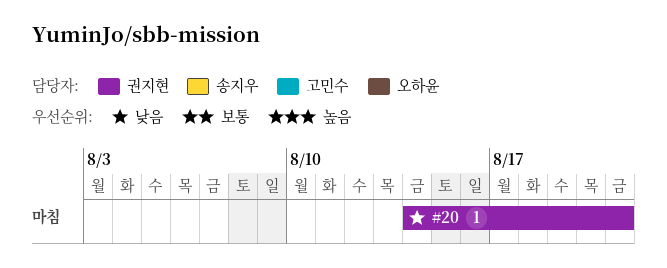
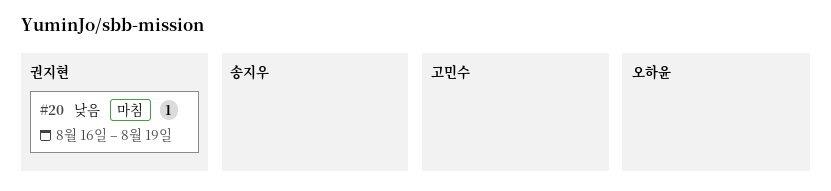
#20, start: Aug 14 -> Aug 16
#20, due: Aug 21 -> Aug 19

